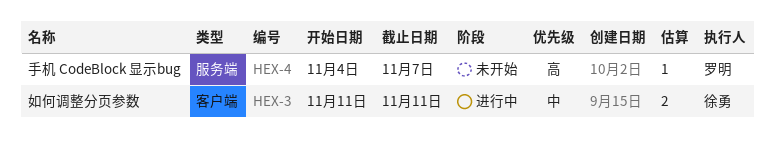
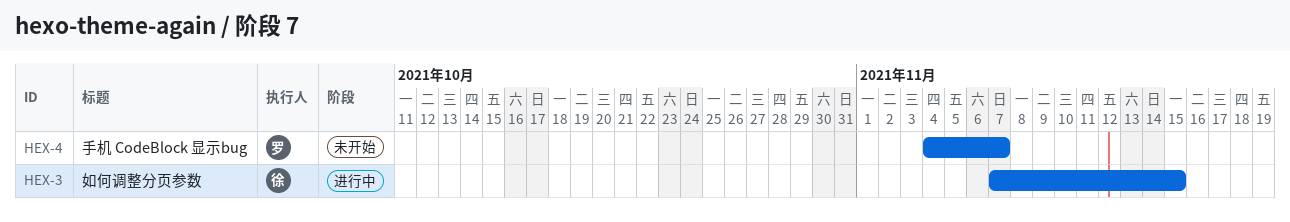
HEX-3, start: Nov 11 -> Nov 7
HEX-3, due: Nov 11 -> Nov 15

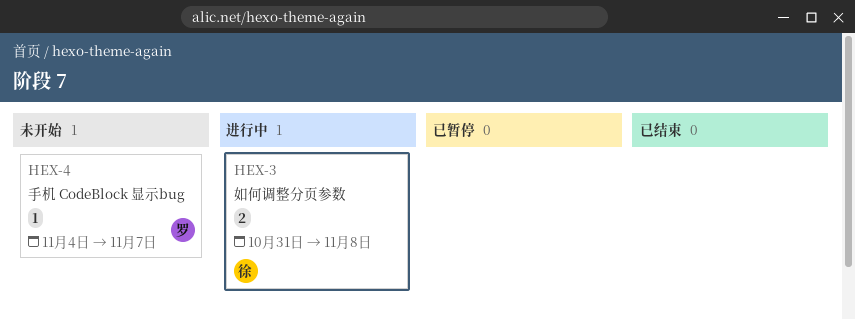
HEX-3, start: Nov 7 -> Oct 31
HEX-3, due: Nov 15 -> Nov 8

